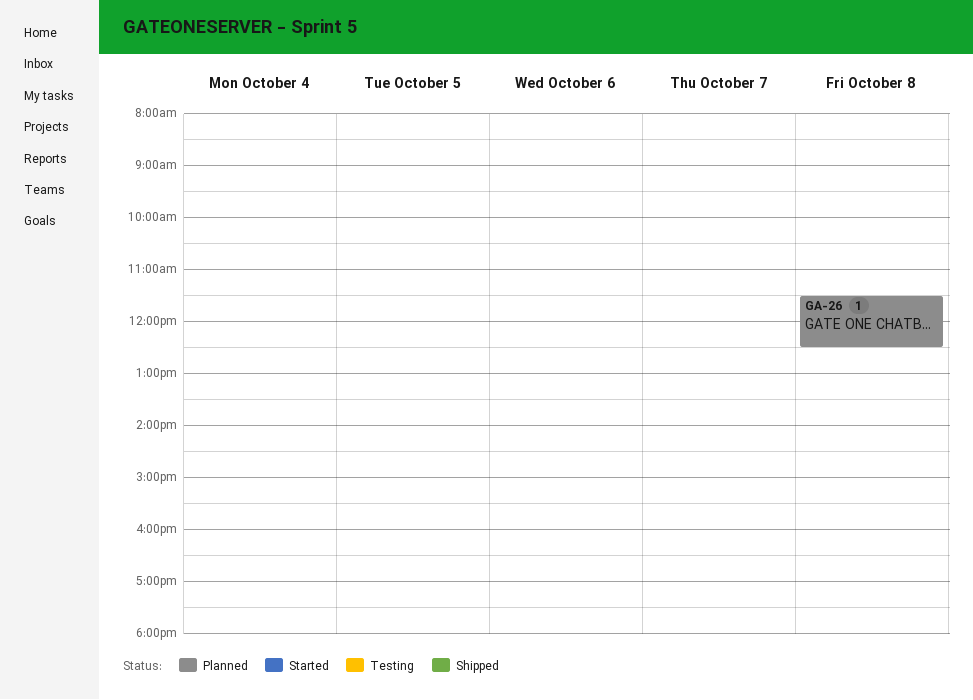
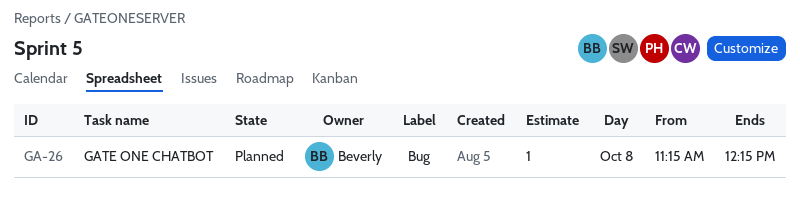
GA-26, begins: 11:30 -> 11:15
GA-26, ends: 12:30 -> 12:15

